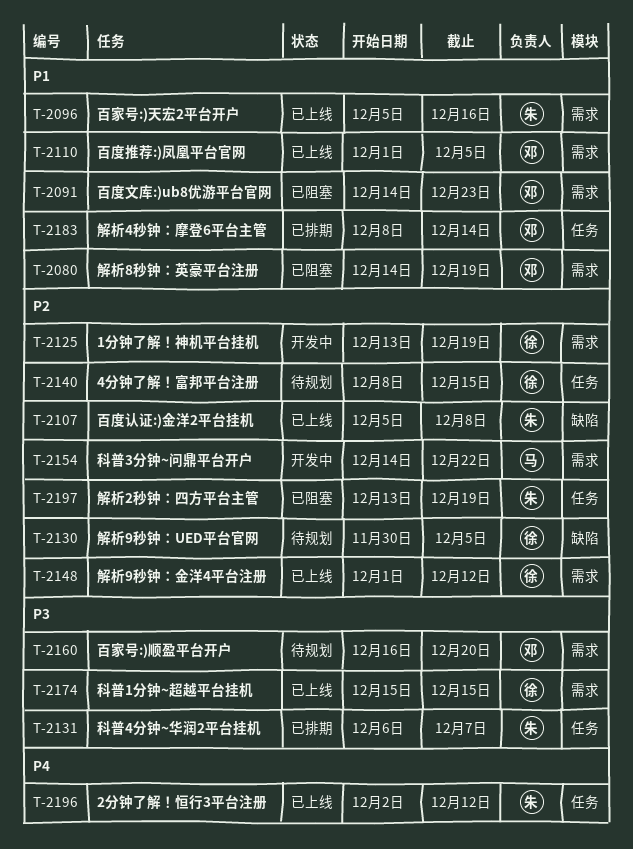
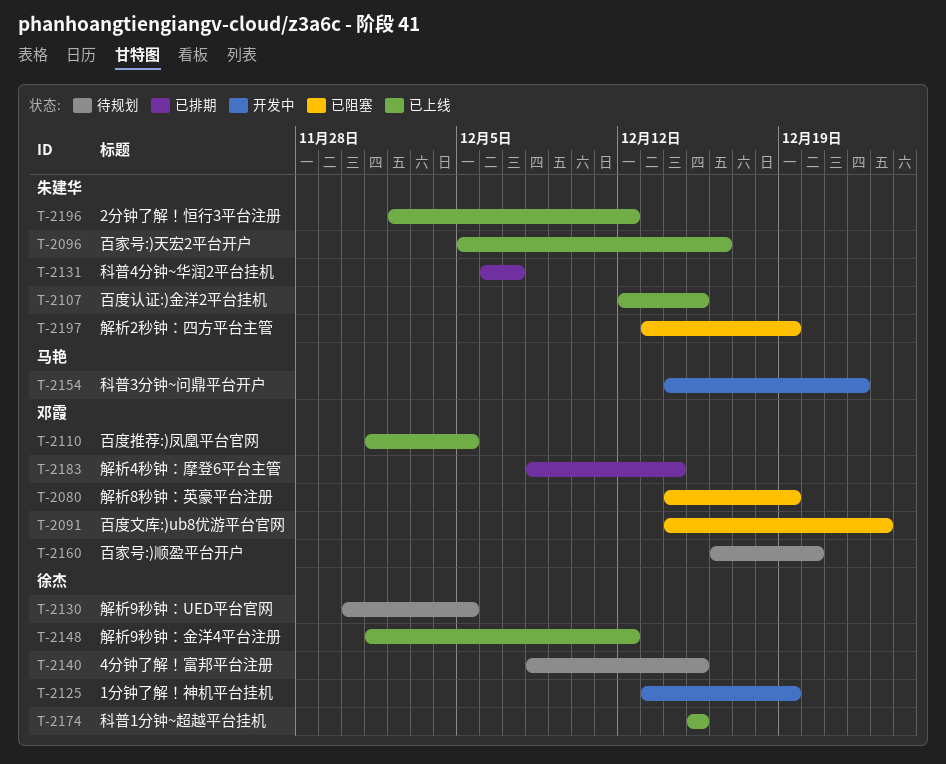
T-2107, start: Dec 5 -> Dec 12
T-2107, due: Dec 8 -> Dec 15

